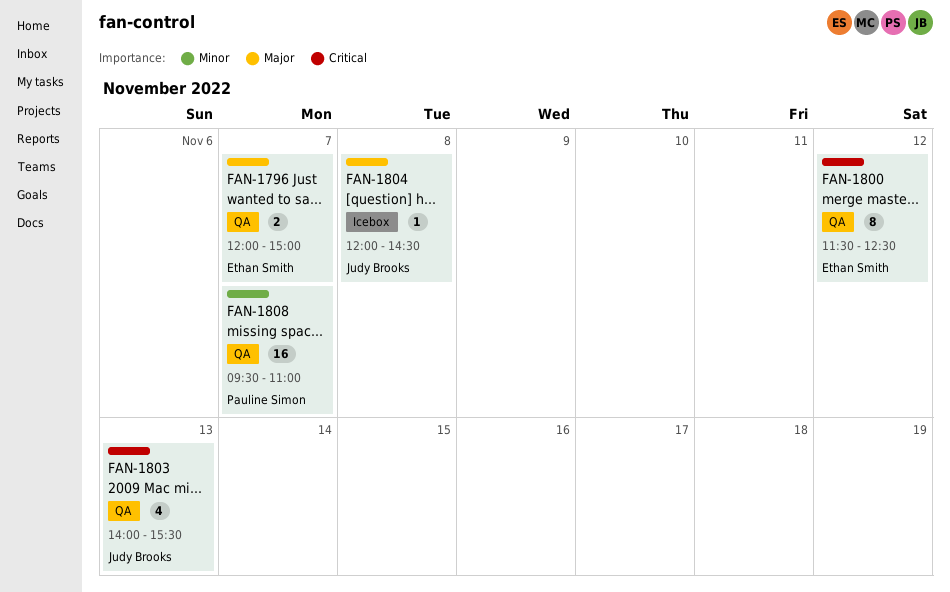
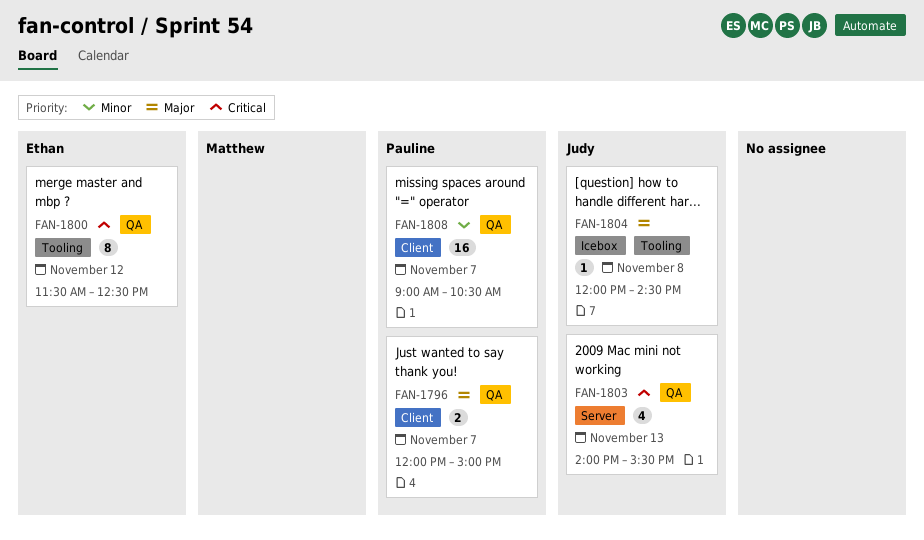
FAN-1796, owner: Ethan Smith -> Pauline Simon
FAN-1808, begins: 09:30 -> 09:00
FAN-1808, ends: 11:00 -> 10:30

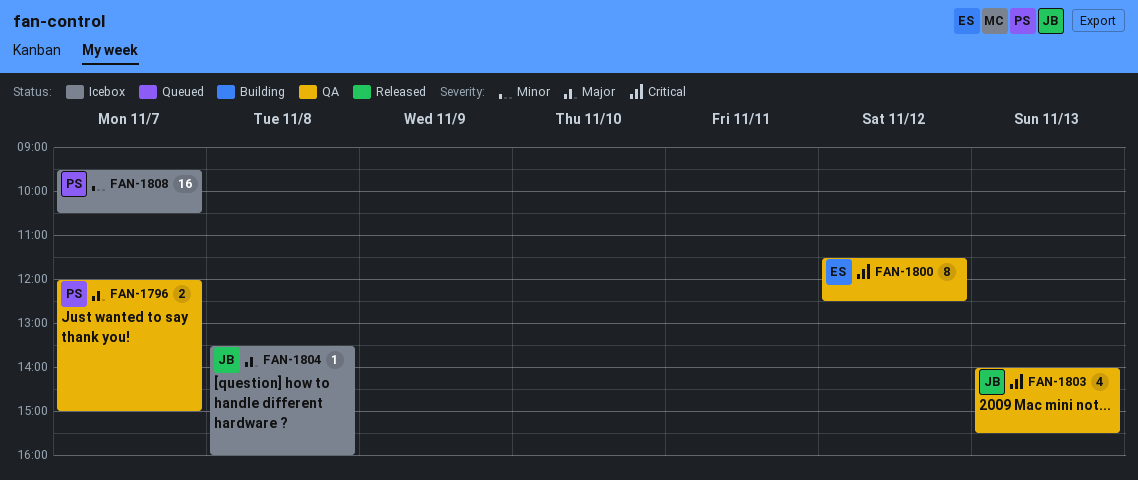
FAN-1804, begins: 12:00 -> 13:30
FAN-1804, ends: 14:30 -> 16:00
FAN-1808, status: QA -> Icebox
FAN-1808, begins: 09:00 -> 09:30

